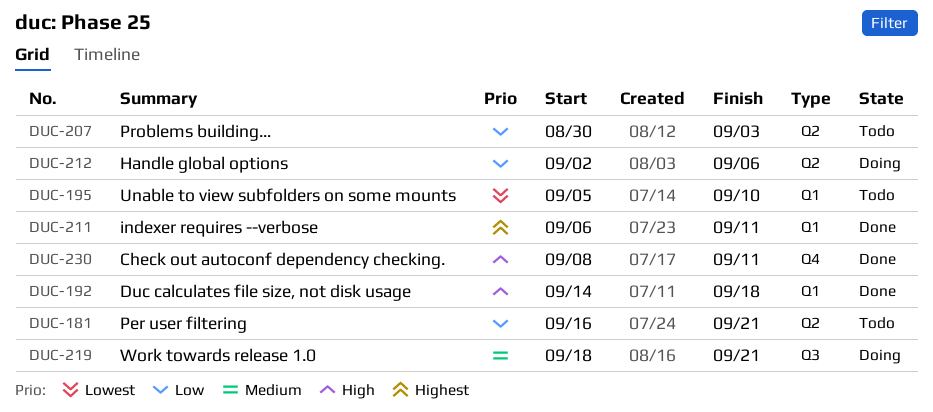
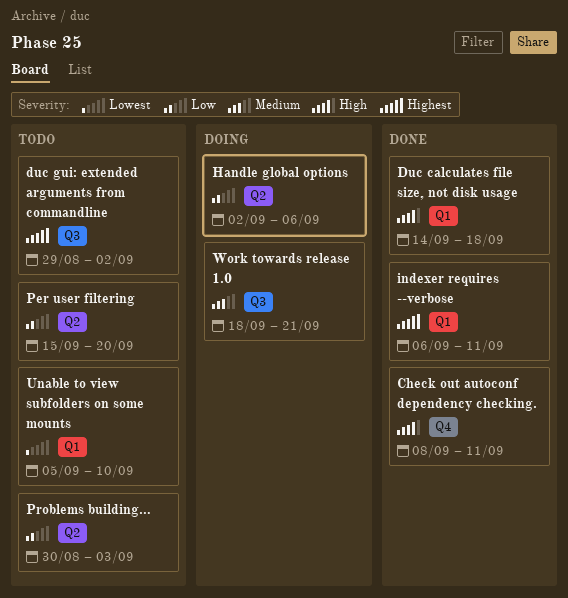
duc gui: extended arguments from commandline: none -> present
Per user filtering, start: Sep 16 -> Sep 15
Per user filtering, due: Sep 21 -> Sep 20

